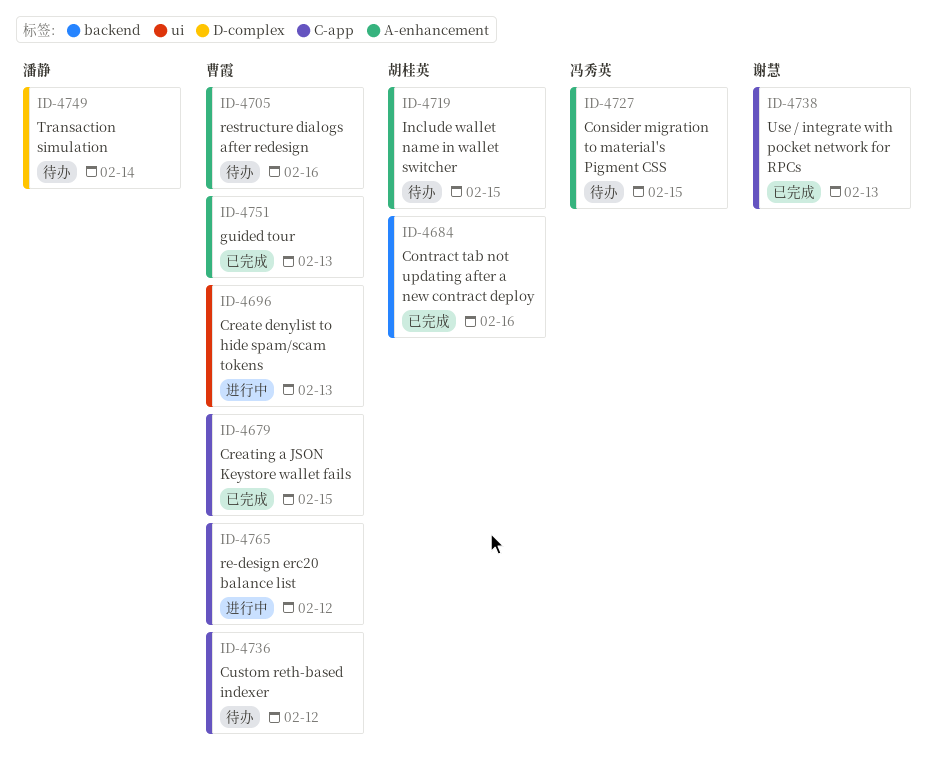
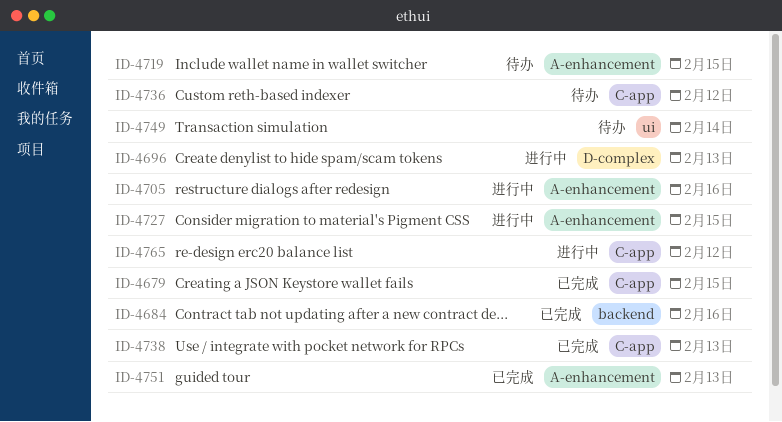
ID-4696, label: ui -> D-complex
ID-4705, status: 待办 -> 进行中
ID-4727, status: 待办 -> 进行中
ID-4749, label: D-complex -> ui

